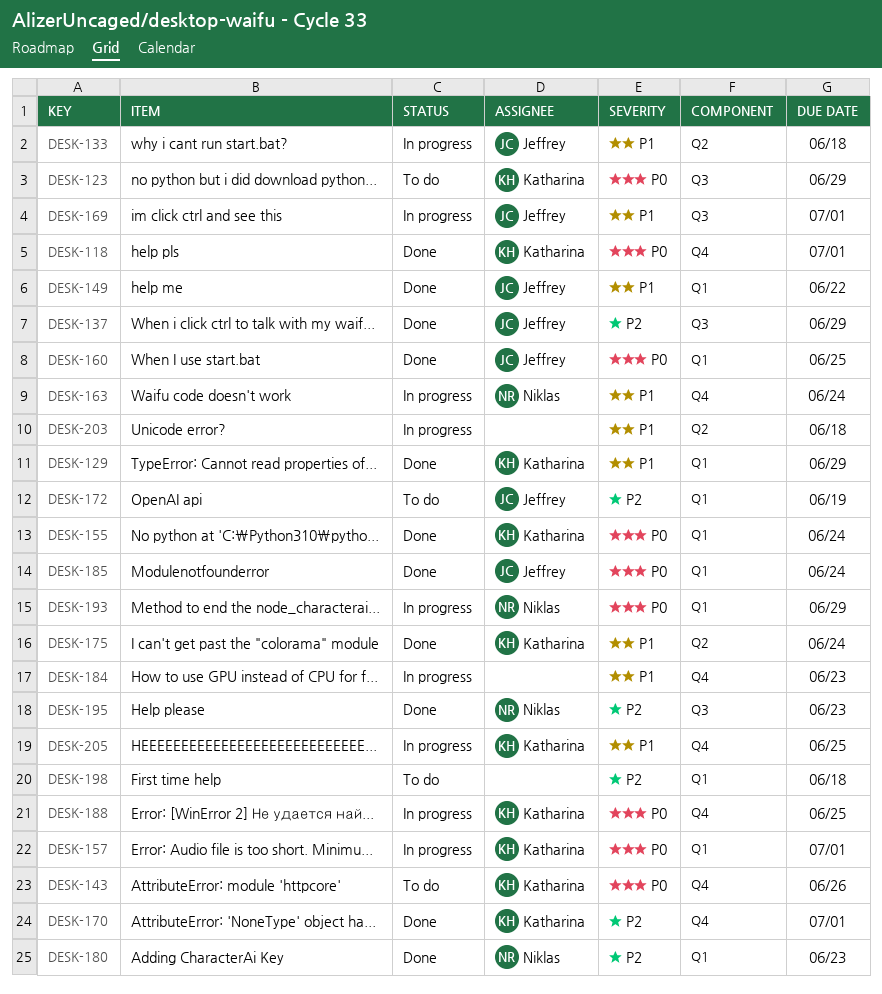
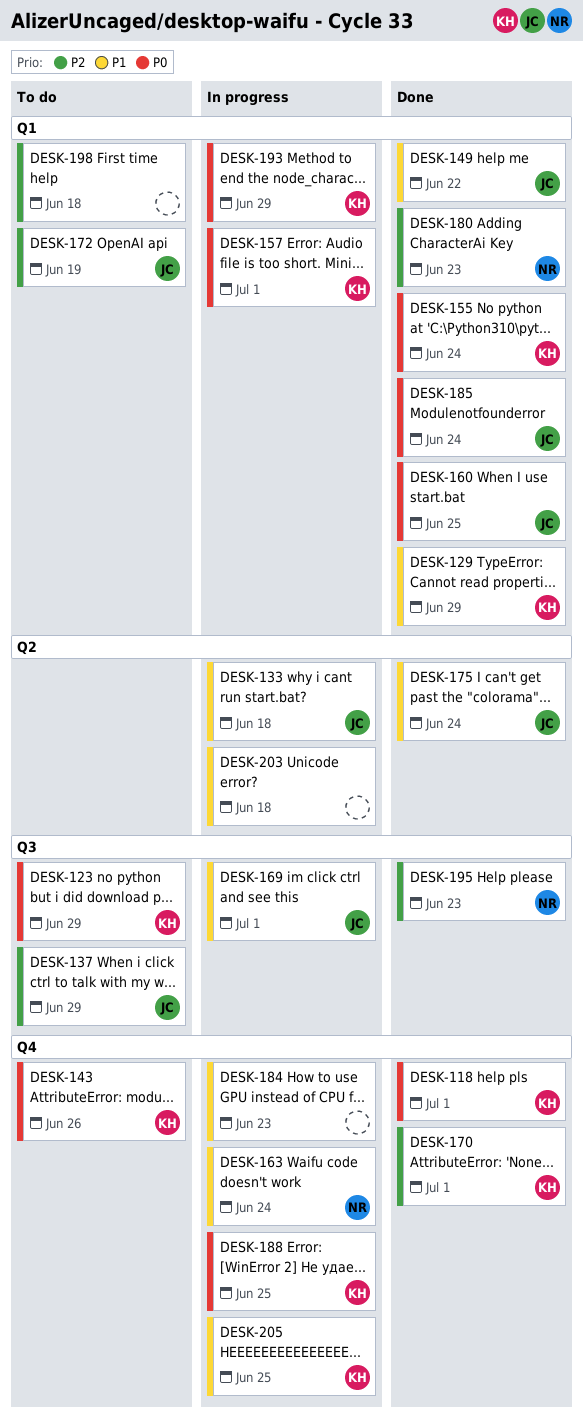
DESK-137, status: Done -> To do
DESK-175, owner: Katharina -> Jeffrey
DESK-193, owner: Niklas -> Katharina

